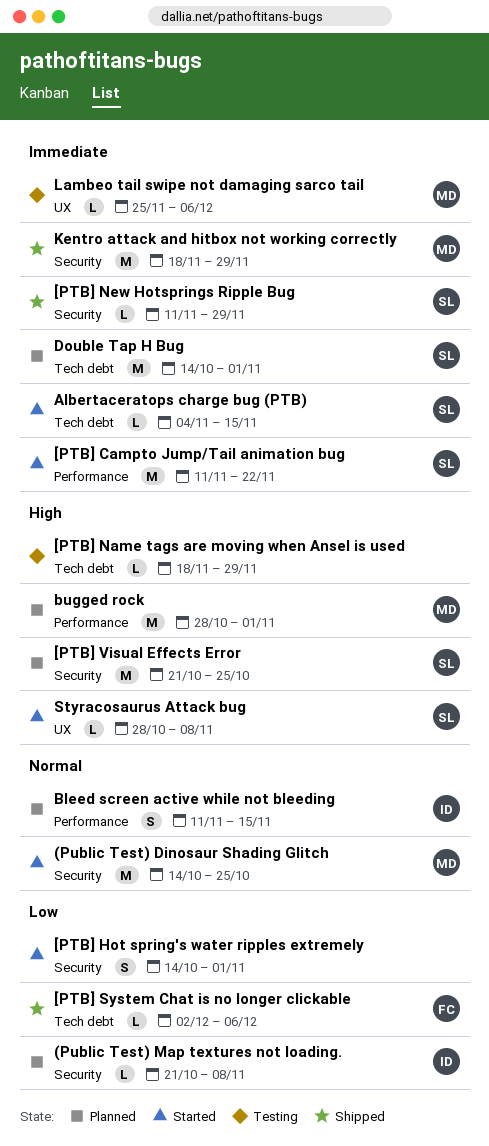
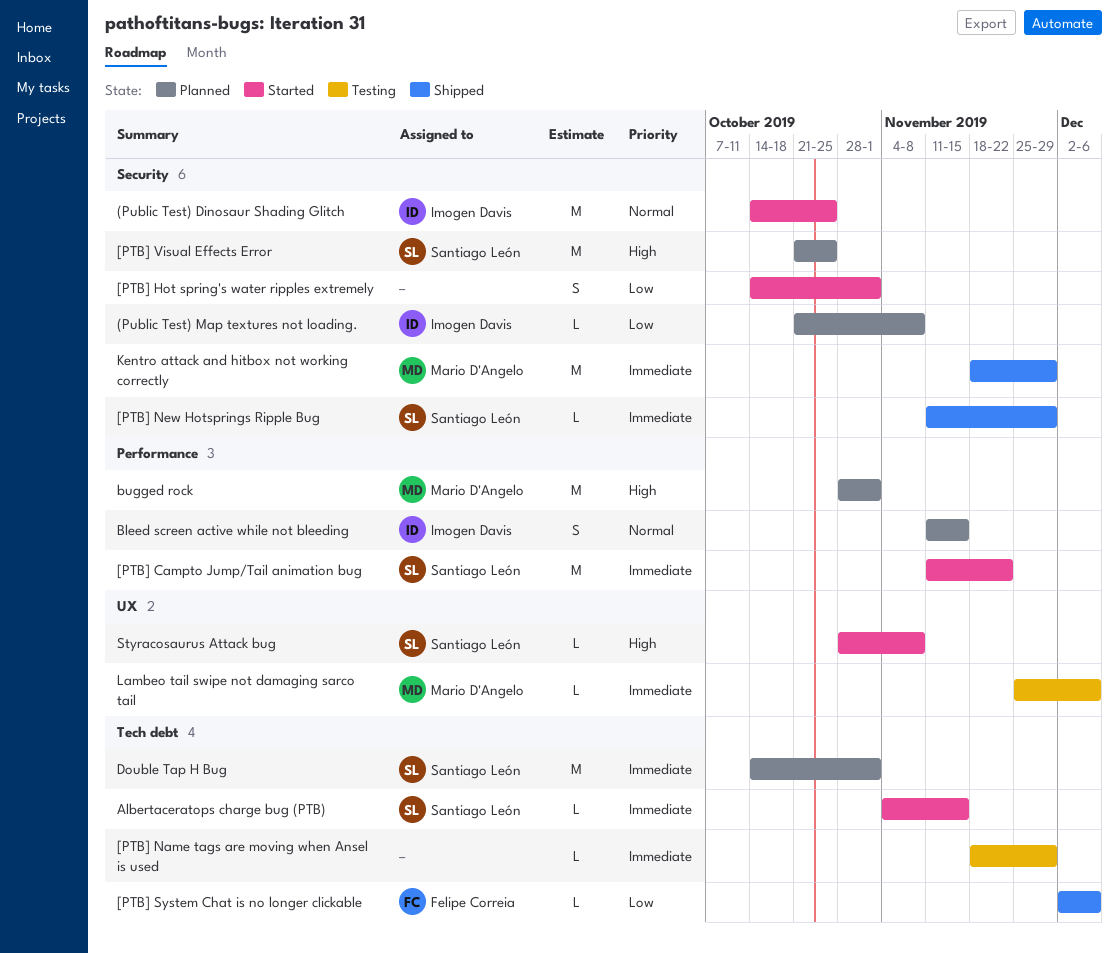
(Public Test) Dinosaur Shading Glitch, owner: Mario D'Angelo -> Imogen Davis
[PTB] Name tags are moving when Ansel is used, priority: High -> Immediate

